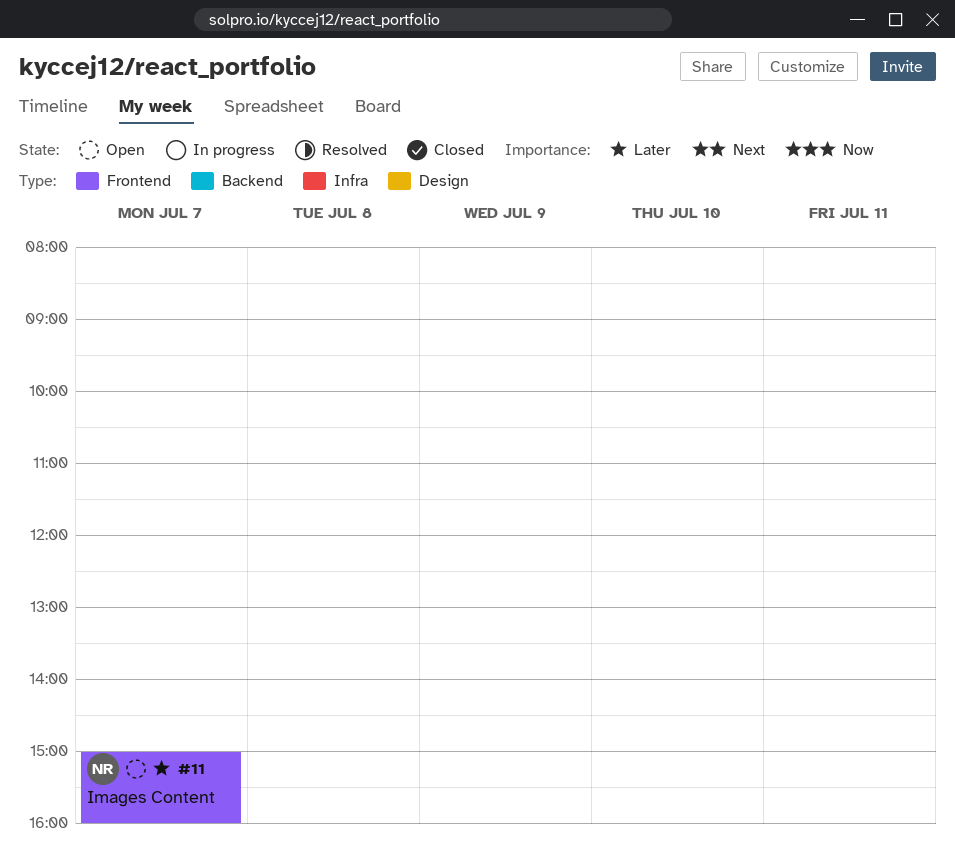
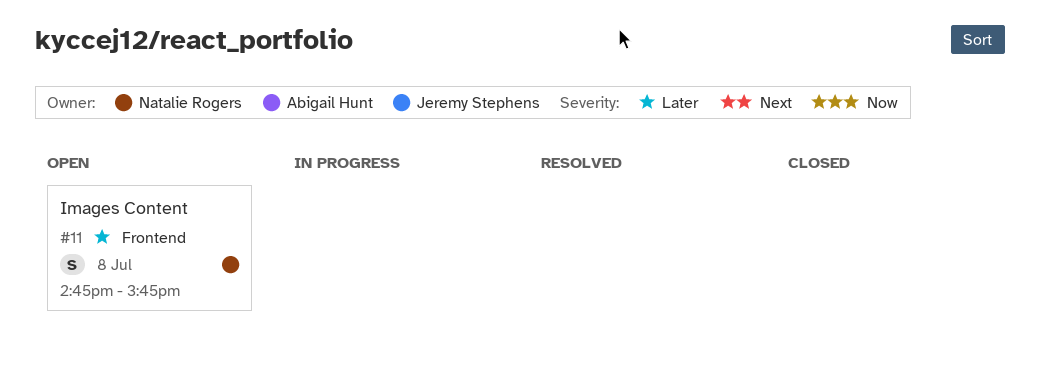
#11, day: Jul 7 -> Jul 8
#11, begins: 15:00 -> 14:45
#11, ends: 16:00 -> 15:45

